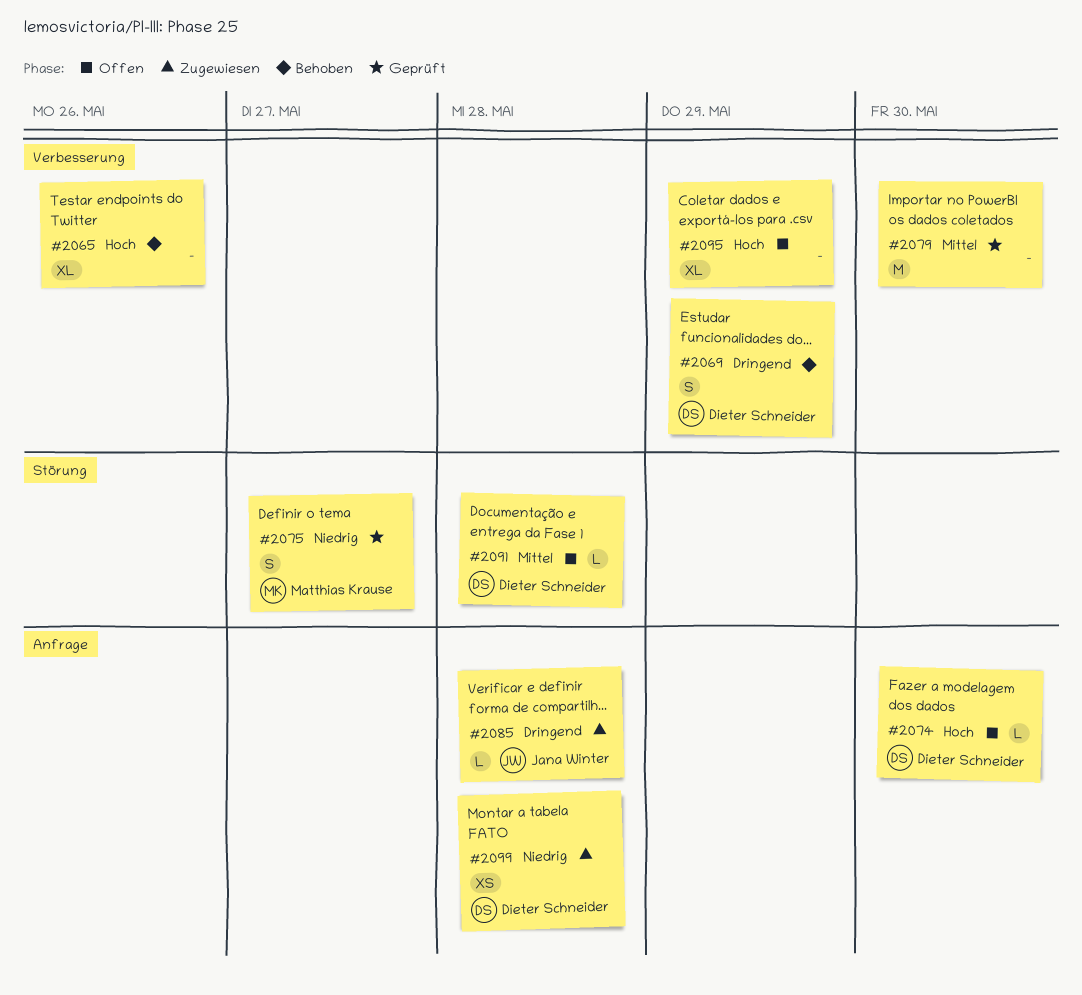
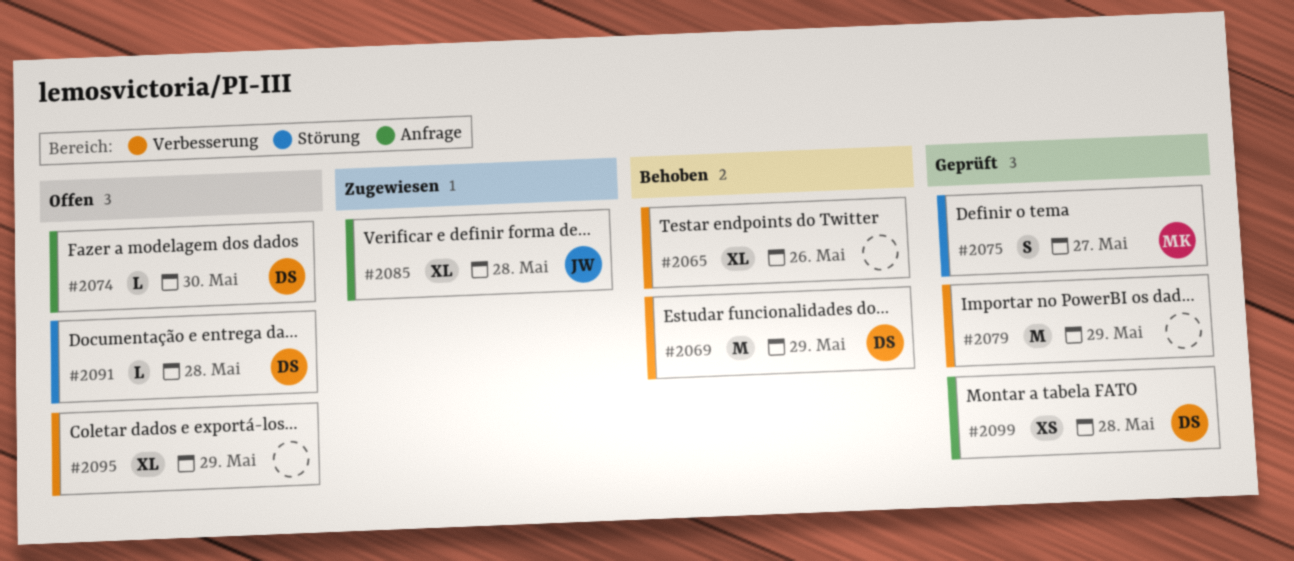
#2069, estimate: S -> M
#2079, due: May 30 -> May 29
#2085, estimate: L -> XL
#2099, status: Zugewiesen -> Geprüft

